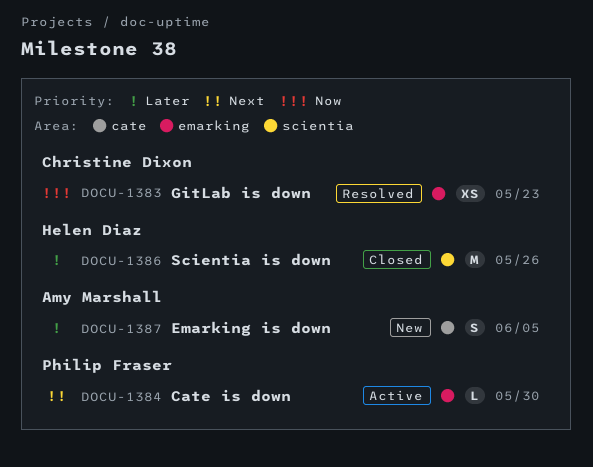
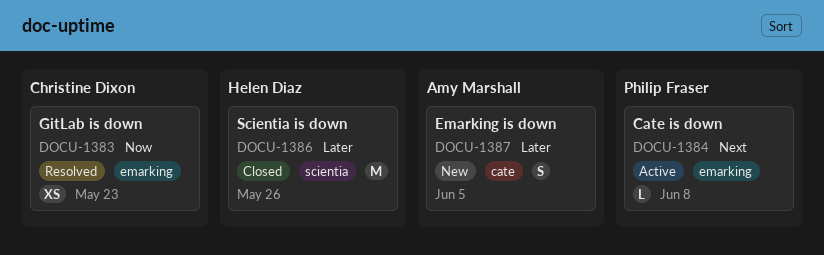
DOCU-1384, due: May 30 -> Jun 8

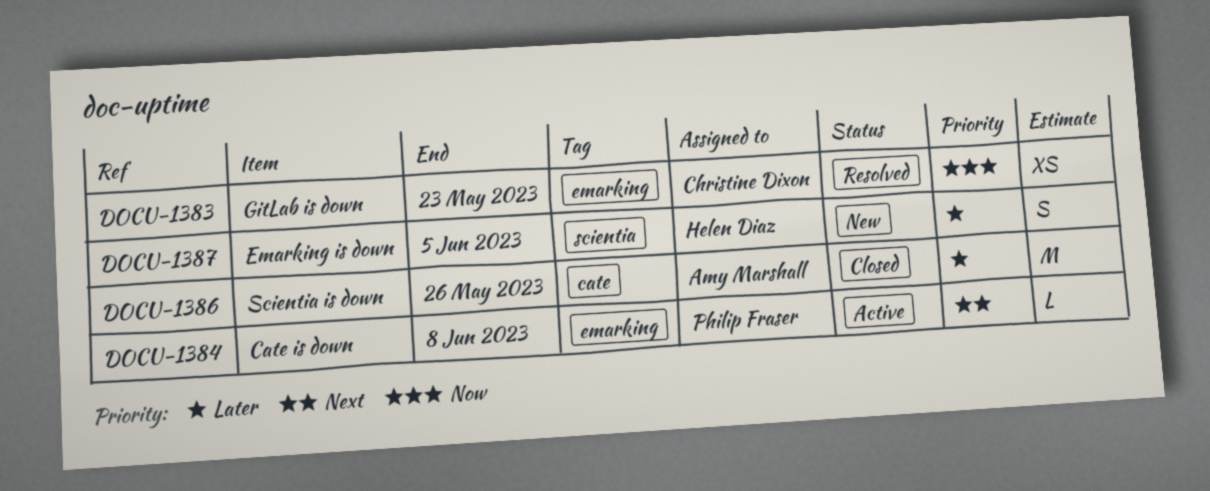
DOCU-1386, owner: Helen Diaz -> Amy Marshall
DOCU-1386, label: scientia -> cate
DOCU-1387, owner: Amy Marshall -> Helen Diaz
DOCU-1387, label: cate -> scientia

